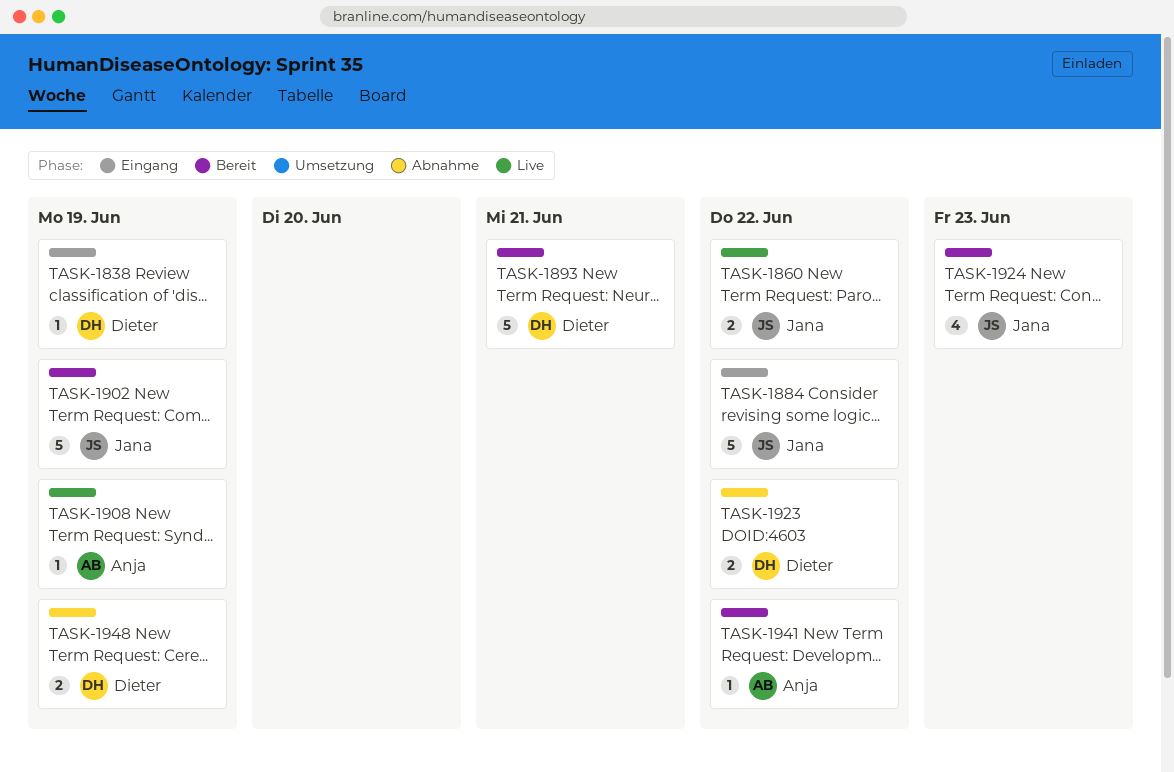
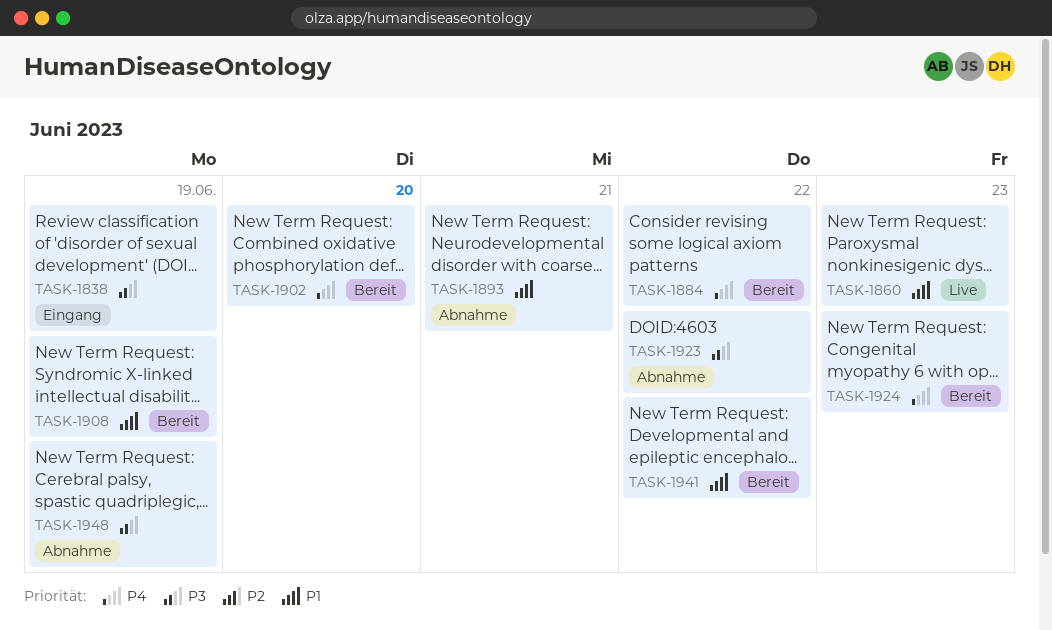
TASK-1860, due: Jun 22 -> Jun 23
TASK-1884, status: Eingang -> Bereit
TASK-1893, status: Bereit -> Abnahme
TASK-1902, due: Jun 19 -> Jun 20
TASK-1908, status: Live -> Bereit

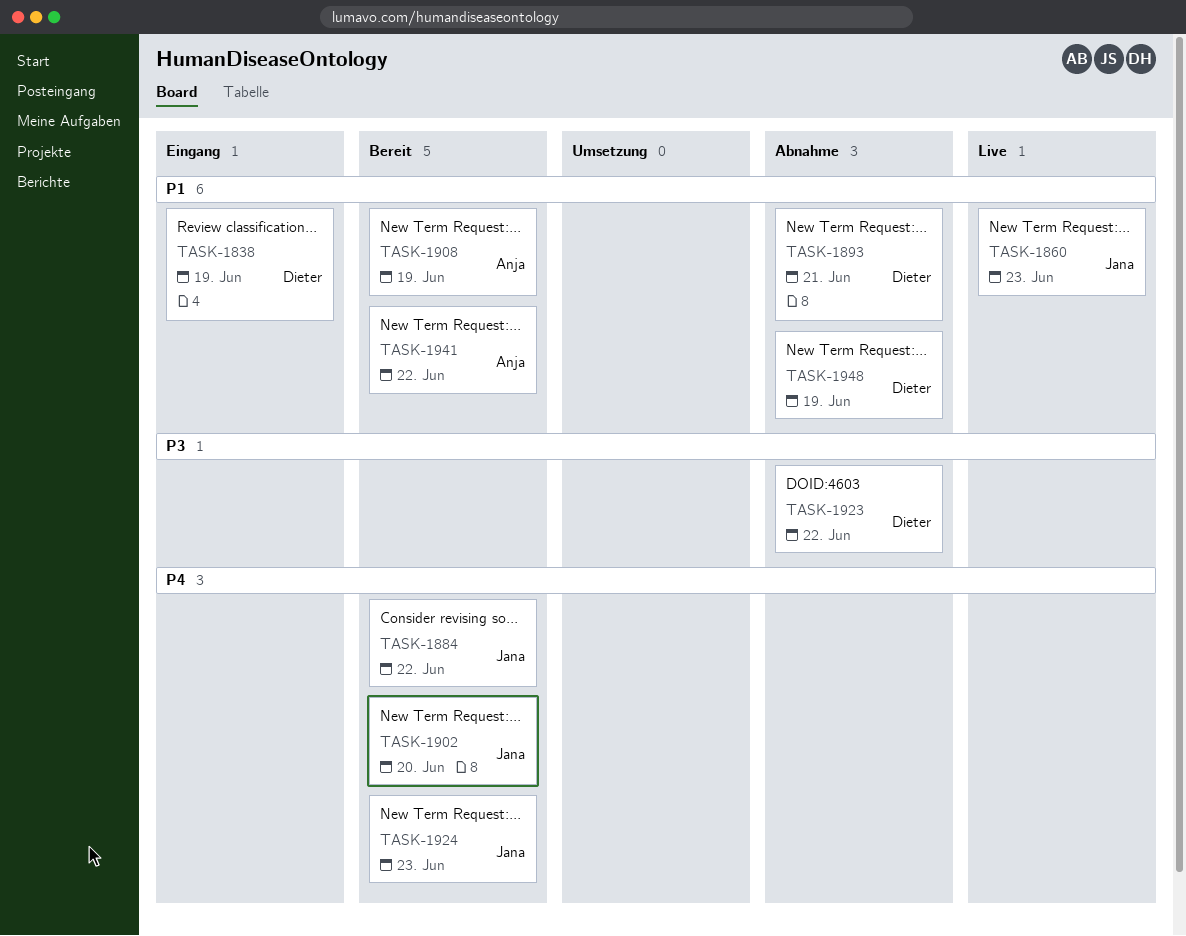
TASK-1838, priority: P3 -> P1
TASK-1948, priority: P3 -> P1

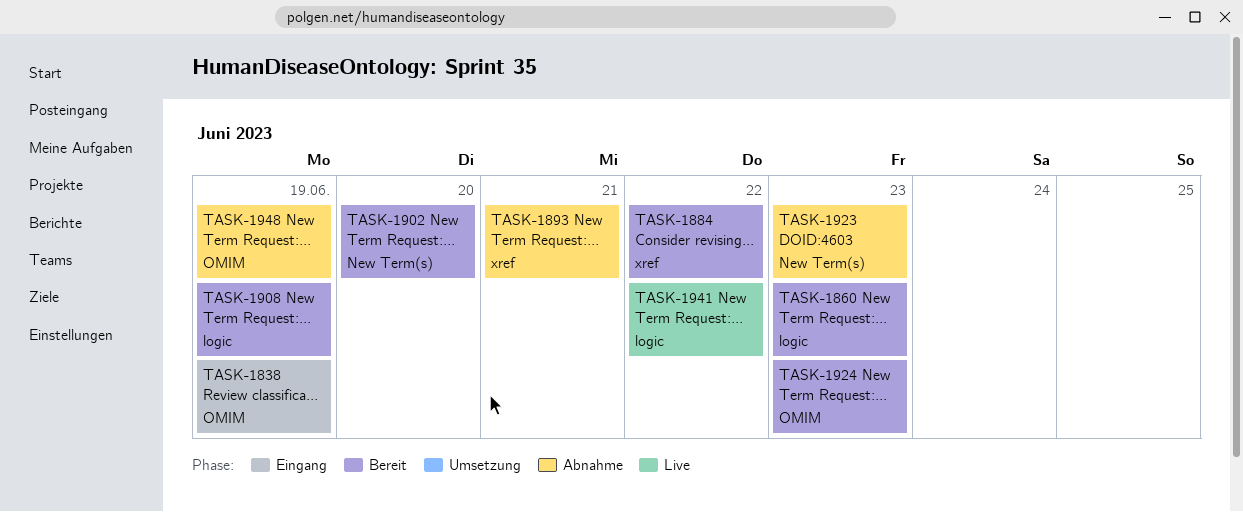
TASK-1860, status: Live -> Bereit
TASK-1923, due: Jun 22 -> Jun 23
TASK-1941, status: Bereit -> Live

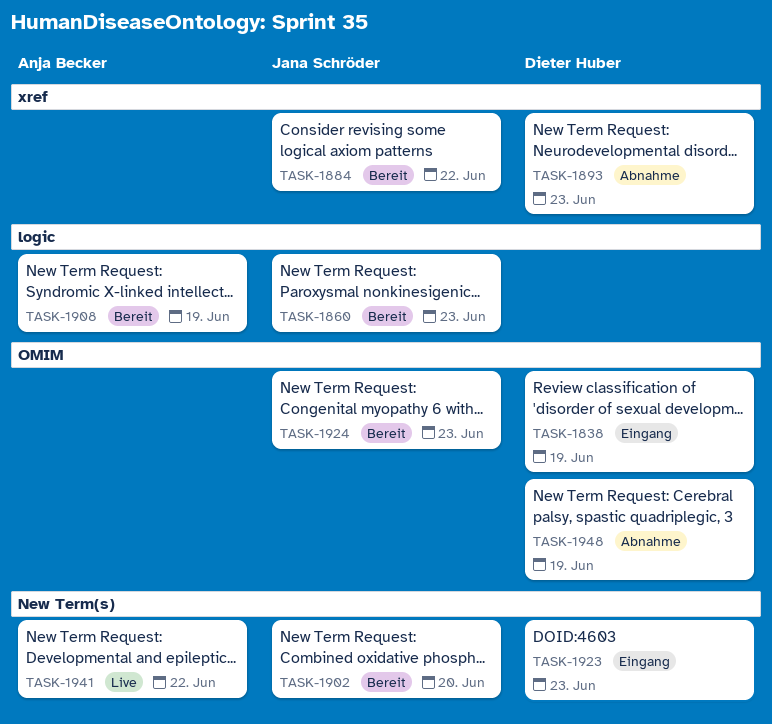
TASK-1893, due: Jun 21 -> Jun 23
TASK-1923, status: Abnahme -> Eingang
TASK-1941, label: logic -> New Term(s)

